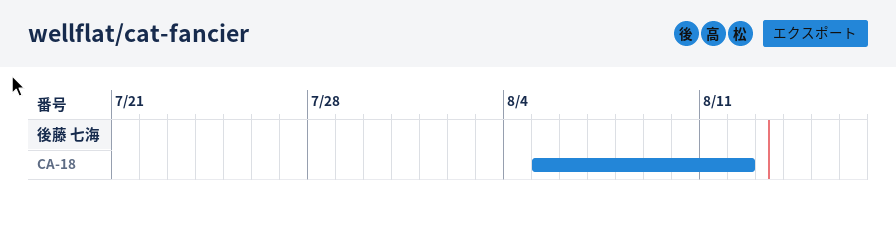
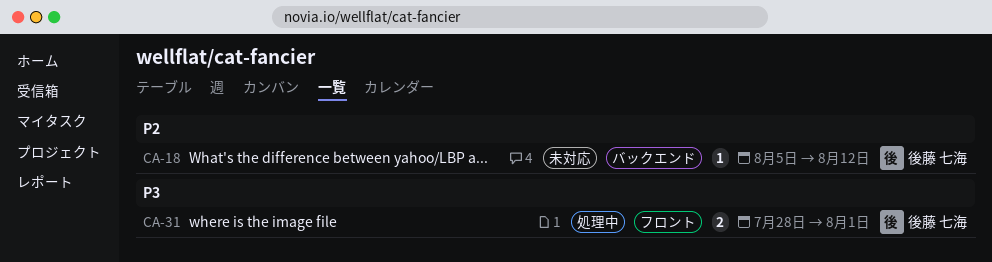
CA-31: none -> present

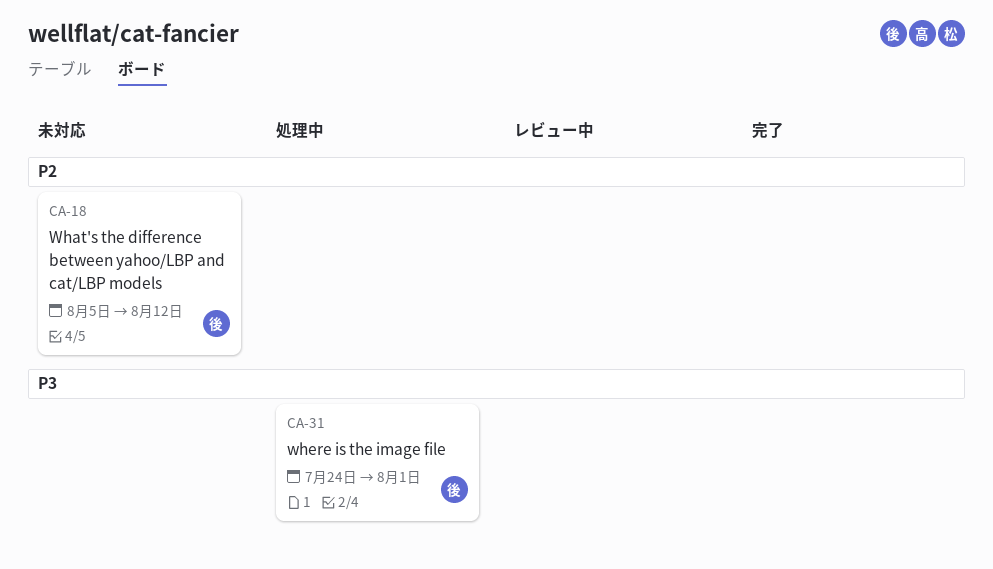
CA-31, start: Jul 28 -> Jul 24

